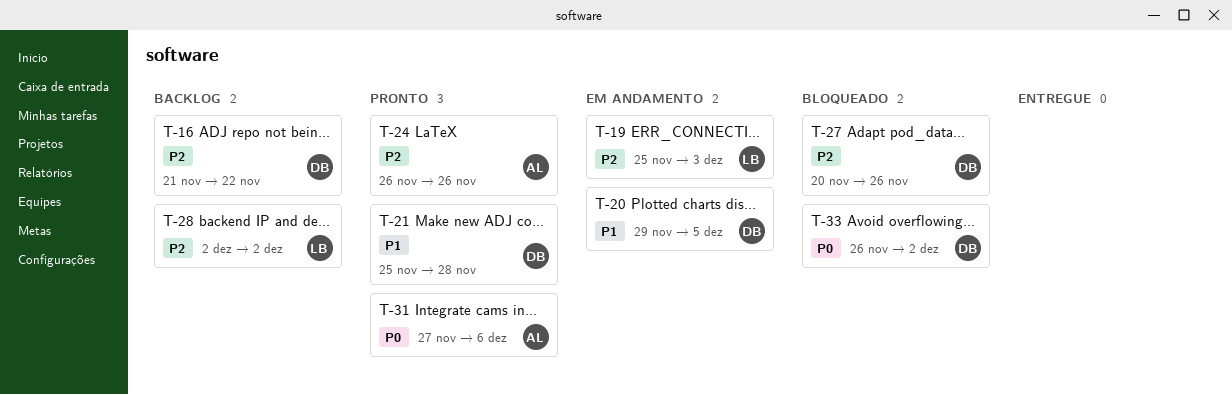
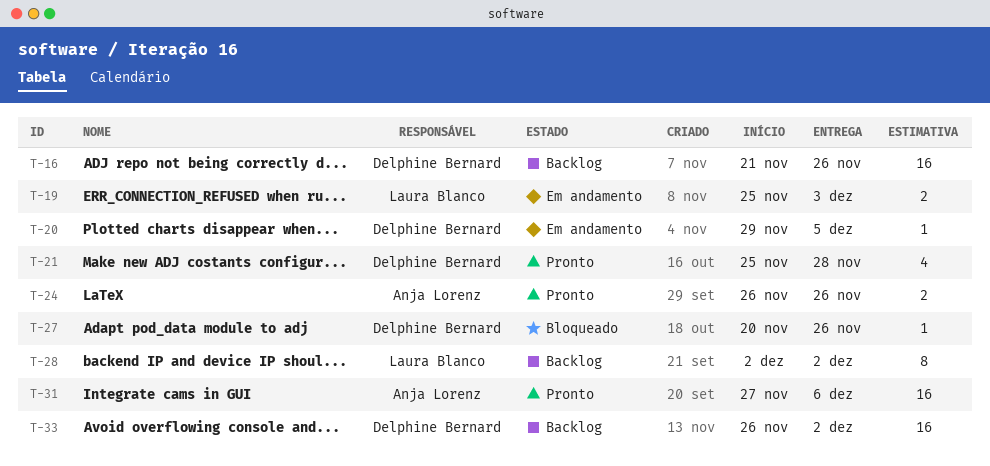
T-16, due: Nov 22 -> Nov 26
T-33, status: Bloqueado -> Backlog

